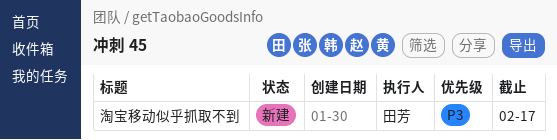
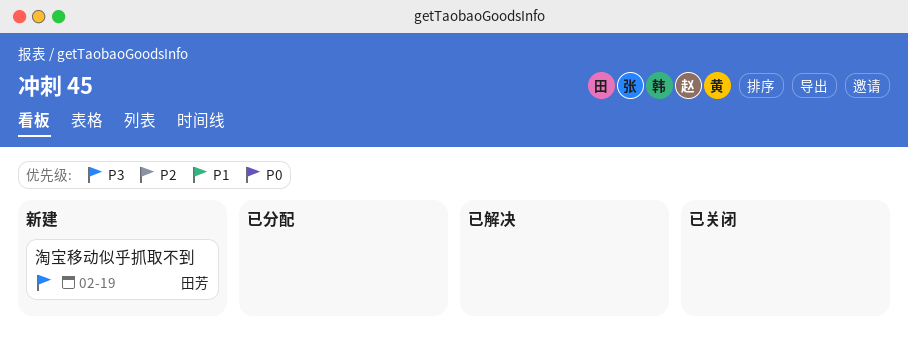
淘宝移动似乎抓取不到, due: Feb 17 -> Feb 19

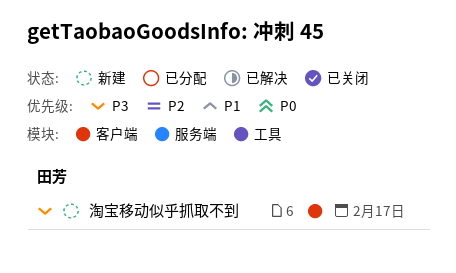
淘宝移动似乎抓取不到, due: Feb 19 -> Feb 17

